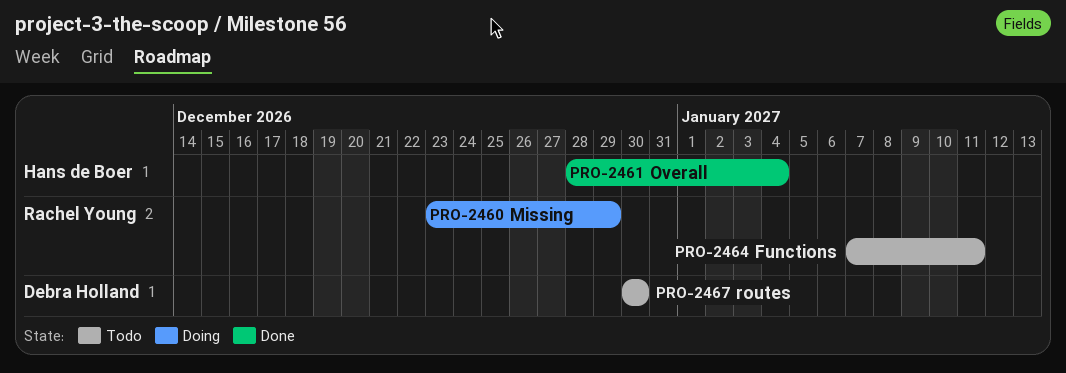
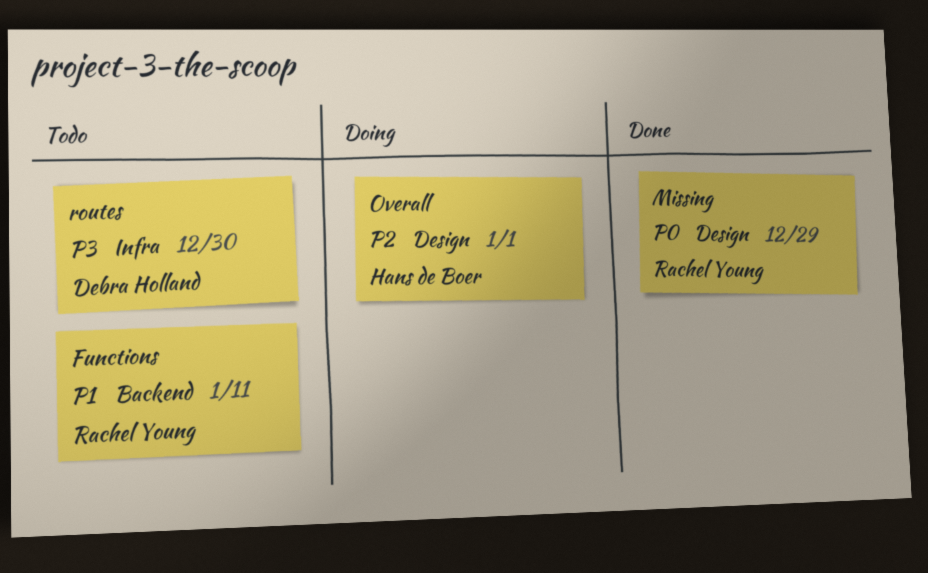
Missing, status: Doing -> Done
Overall, status: Done -> Doing
Overall, due: Jan 4 -> Jan 1

